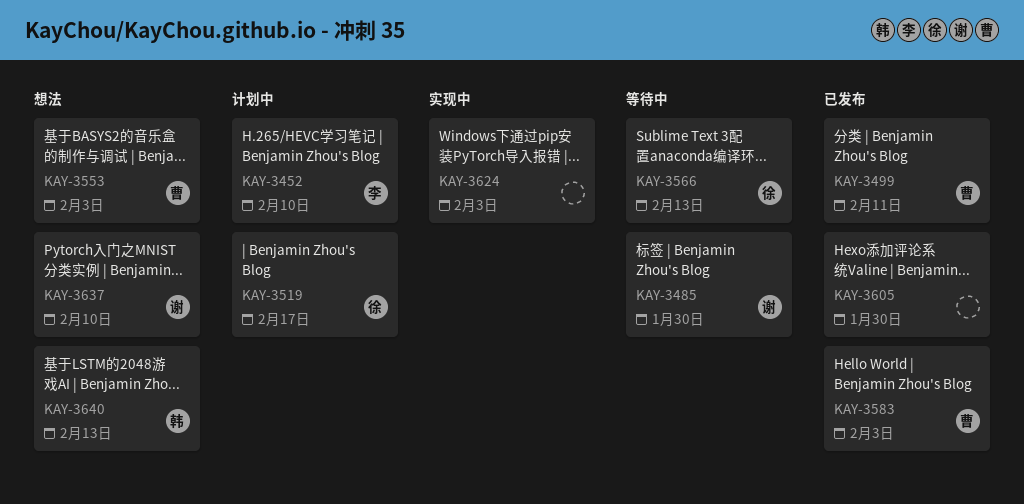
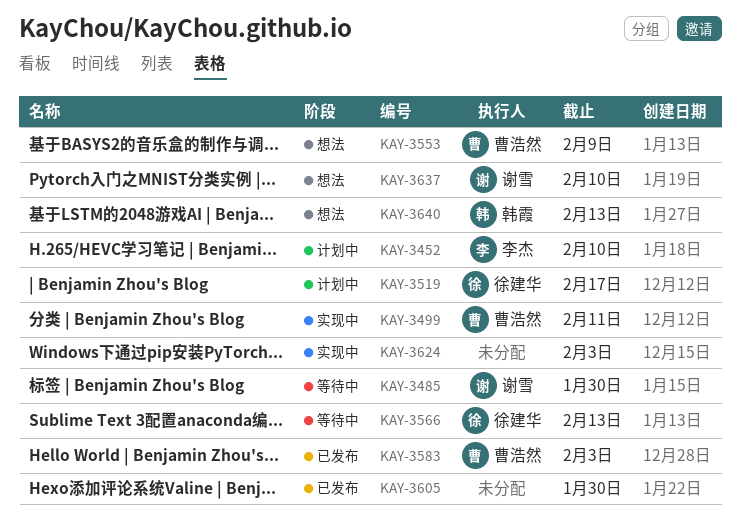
KAY-3499, status: 已发布 -> 实现中
KAY-3553, due: Feb 3 -> Feb 9

